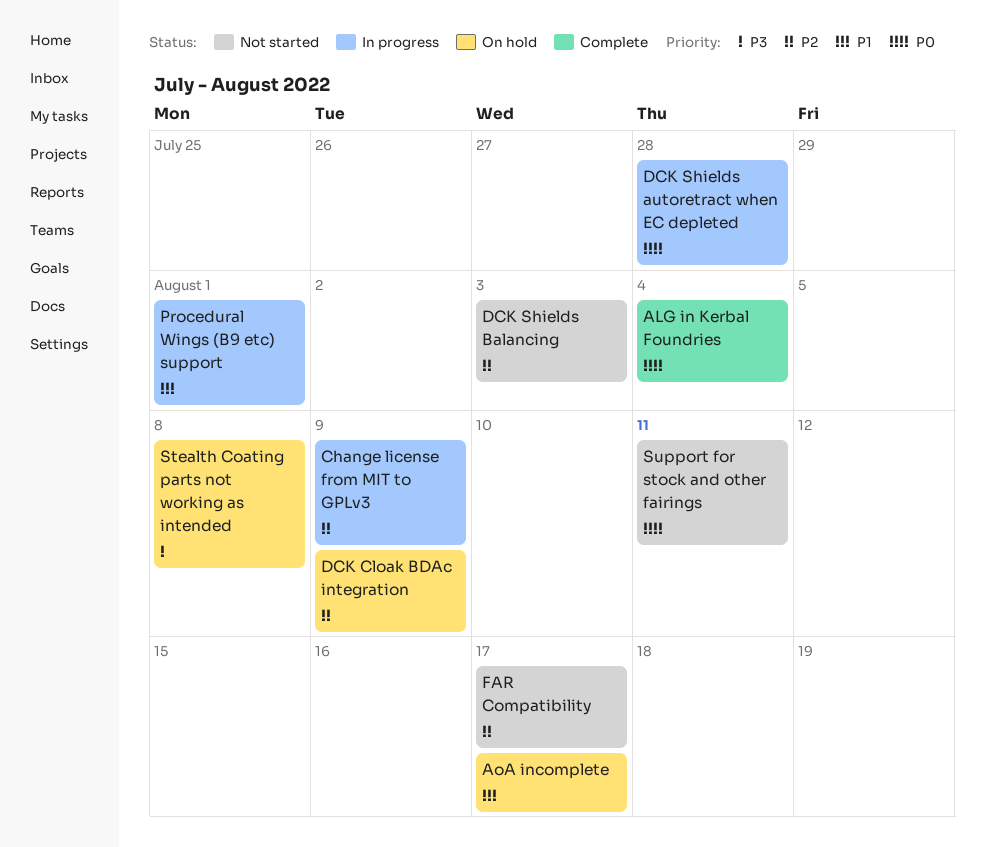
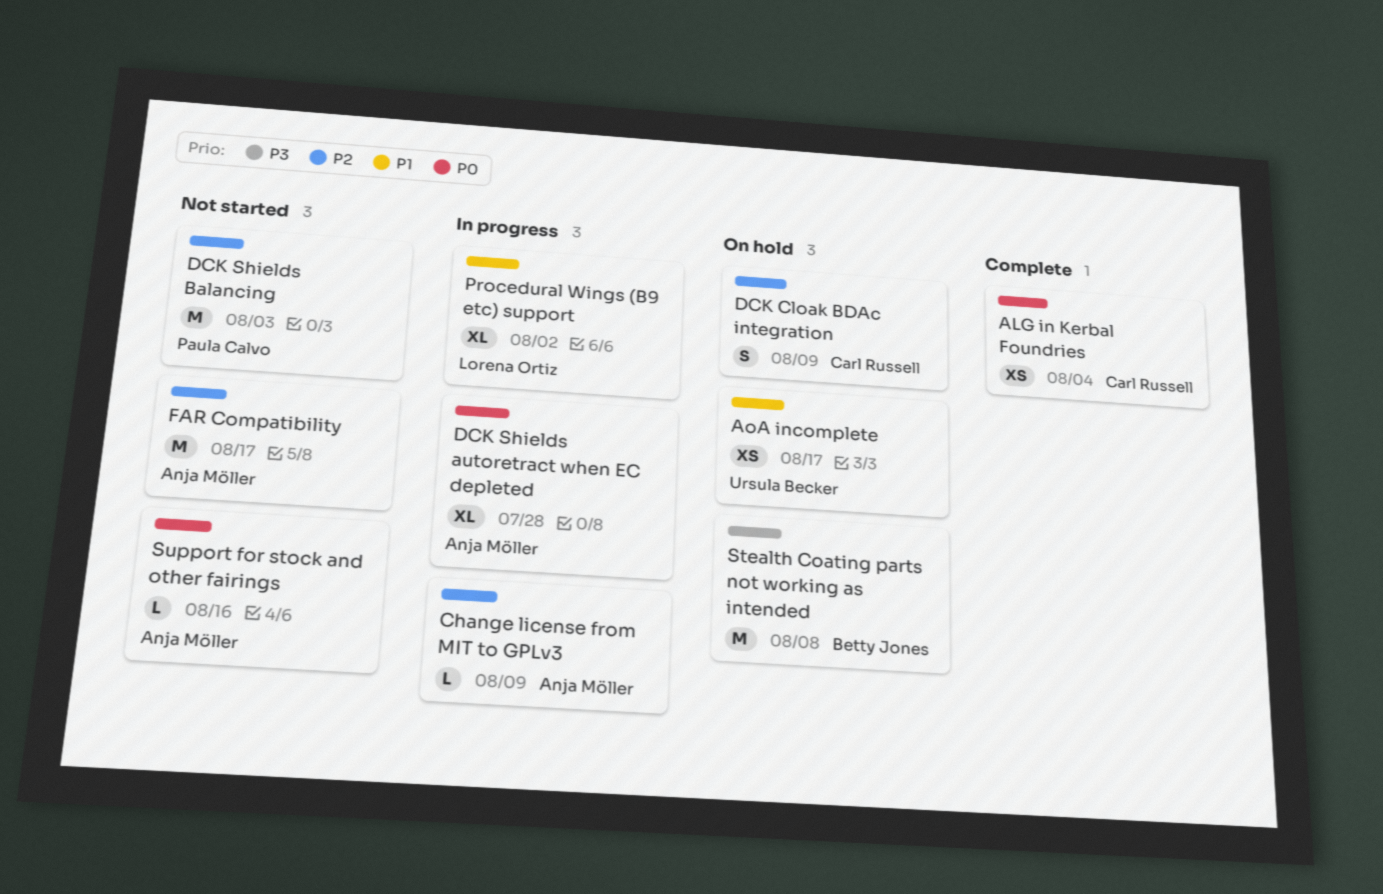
Procedural Wings (B9 etc) support, due: Aug 1 -> Aug 2
Support for stock and other fairings, due: Aug 11 -> Aug 16

